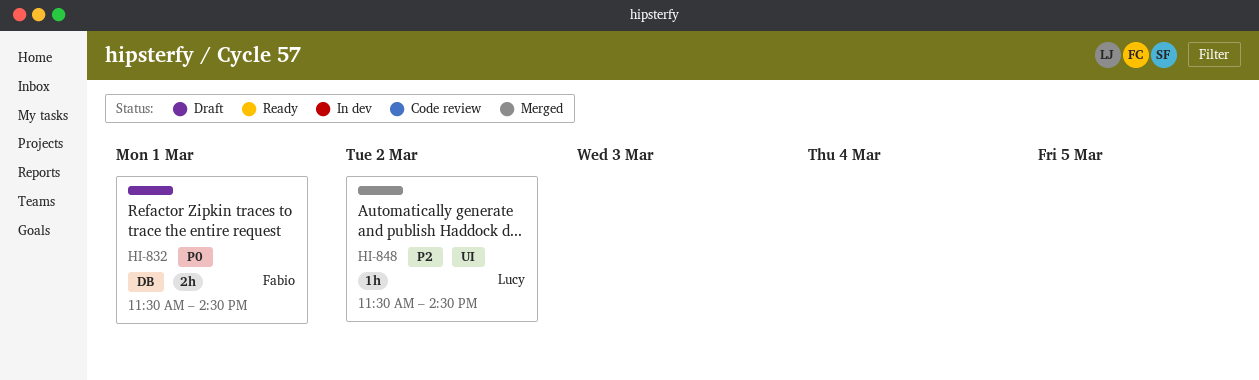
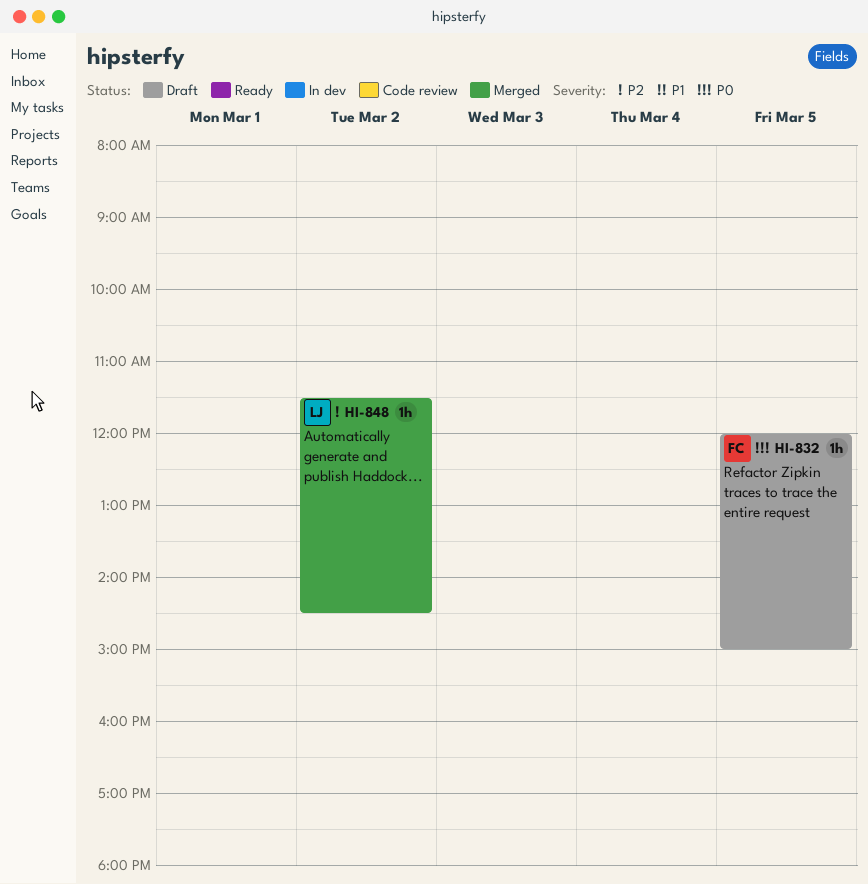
HI-832, estimate: 2h -> 1h
HI-832, day: Mar 1 -> Mar 5
HI-832, begins: 11:30 -> 12:00
HI-832, ends: 14:30 -> 15:00

